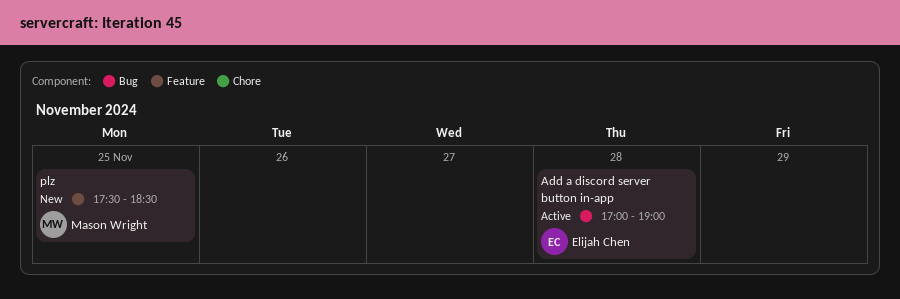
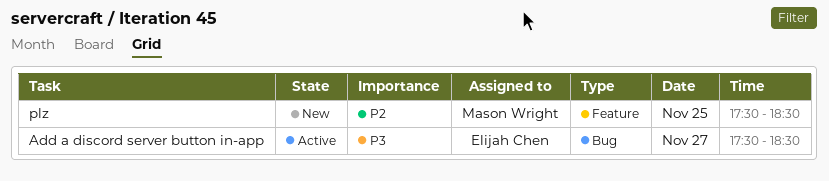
Add a discord server button in-app, day: Nov 28 -> Nov 27
Add a discord server button in-app, begins: 17:00 -> 17:30
Add a discord server button in-app, ends: 19:00 -> 18:30

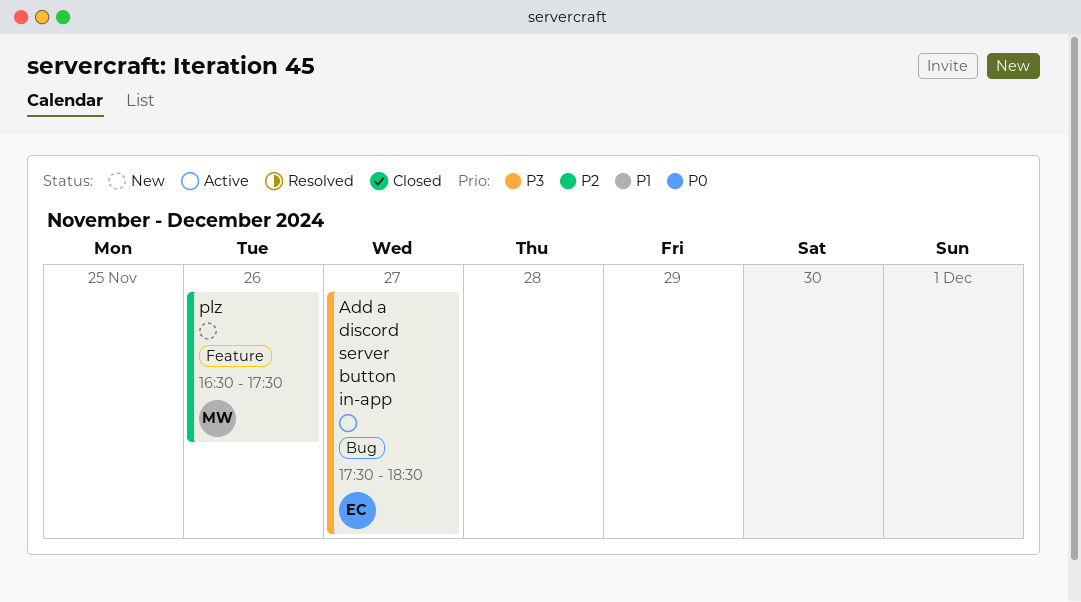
plz, day: Nov 25 -> Nov 26
plz, begins: 17:30 -> 16:30
plz, ends: 18:30 -> 17:30

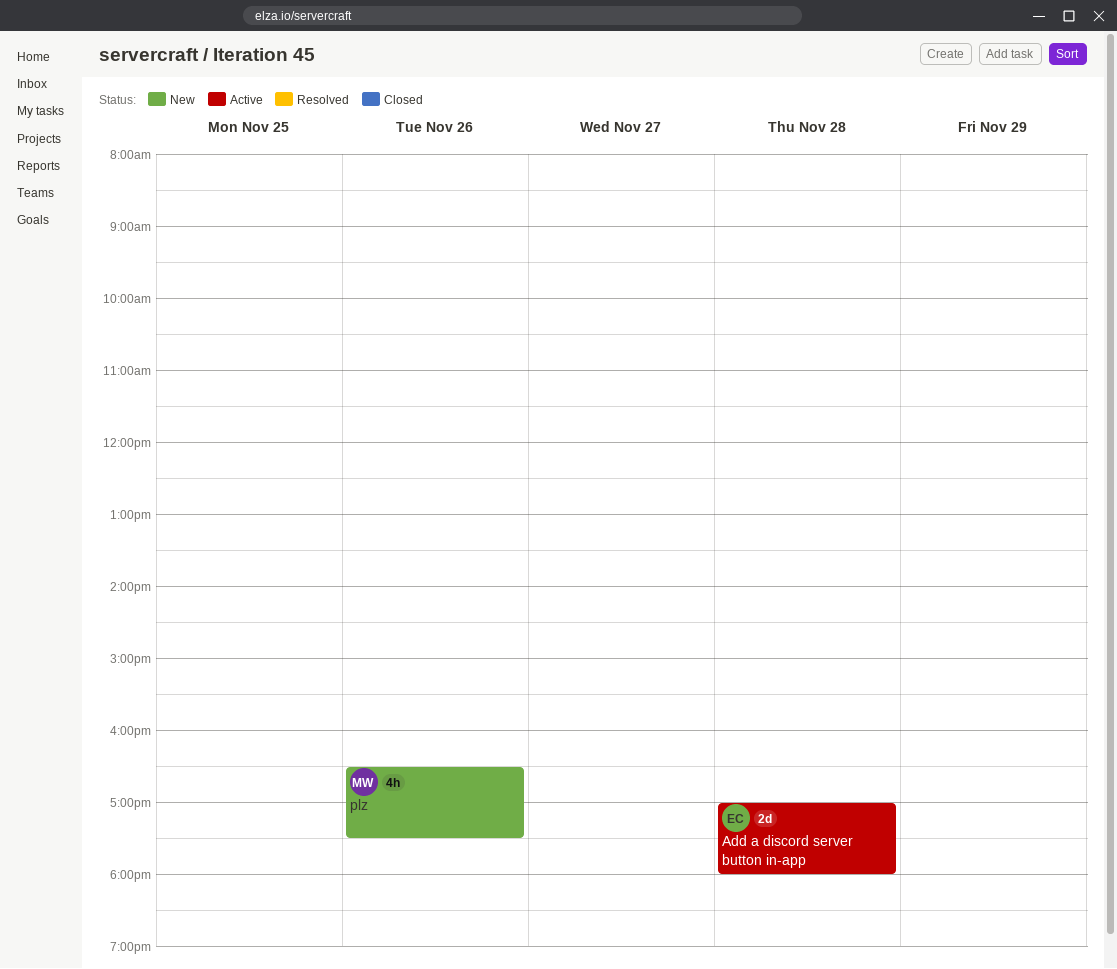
Add a discord server button in-app, day: Nov 27 -> Nov 28
Add a discord server button in-app, begins: 17:30 -> 17:00
Add a discord server button in-app, ends: 18:30 -> 18:00

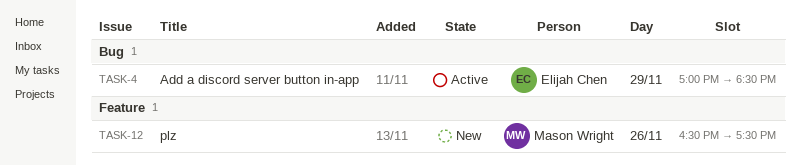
Add a discord server button in-app, day: Nov 28 -> Nov 29
Add a discord server button in-app, ends: 18:00 -> 18:30

